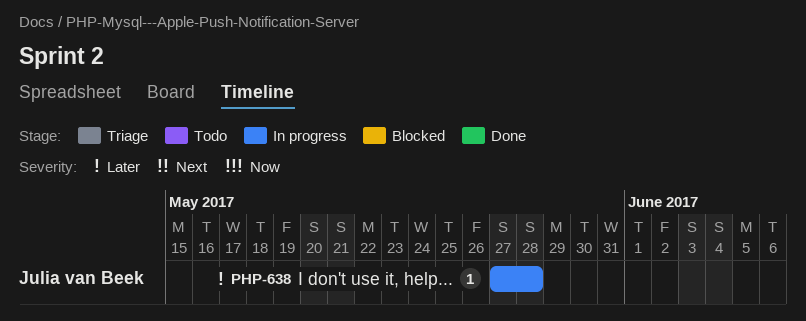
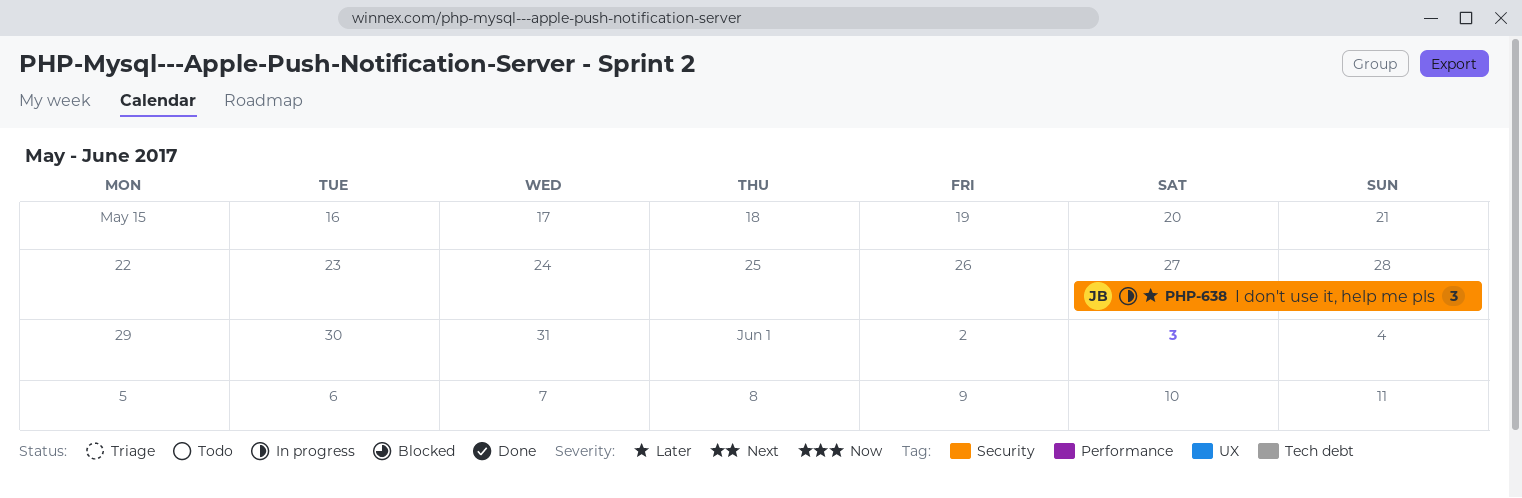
PHP-638, estimate: 1 -> 3

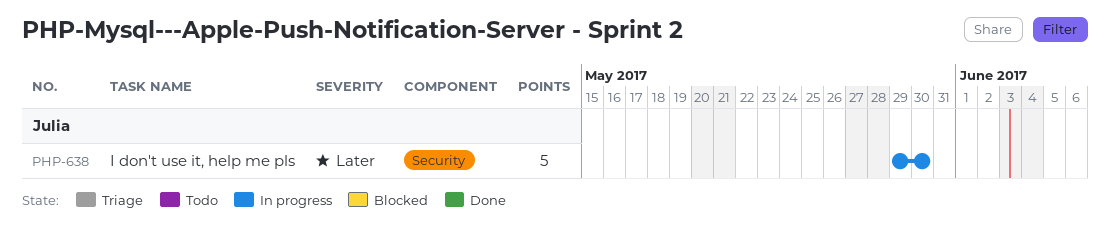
PHP-638, estimate: 3 -> 5
PHP-638, start: May 27 -> May 29
PHP-638, due: May 28 -> May 30

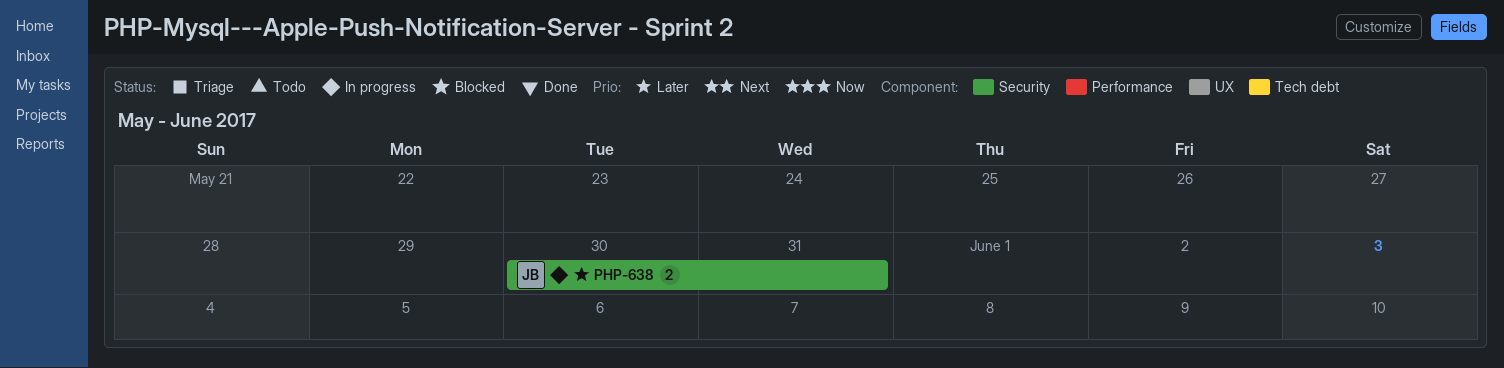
PHP-638, estimate: 5 -> 2
PHP-638, start: May 29 -> May 30
PHP-638, due: May 30 -> May 31

